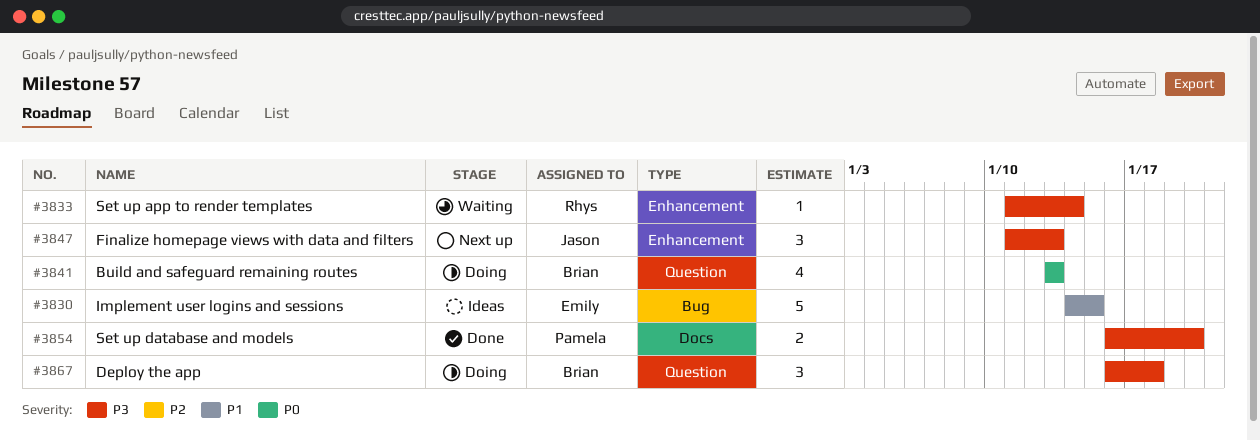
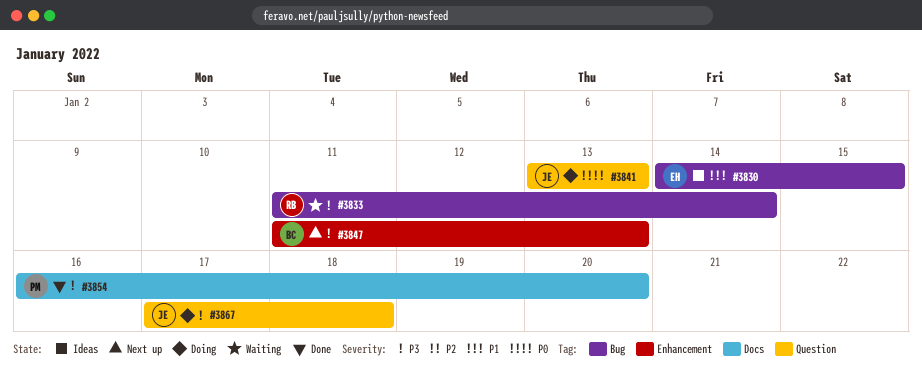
#3833, label: Enhancement -> Bug
#3841, owner: Brian -> Jason
#3847, owner: Jason -> Brian
#3867, owner: Brian -> Jason
#3867, start: Jan 16 -> Jan 17

